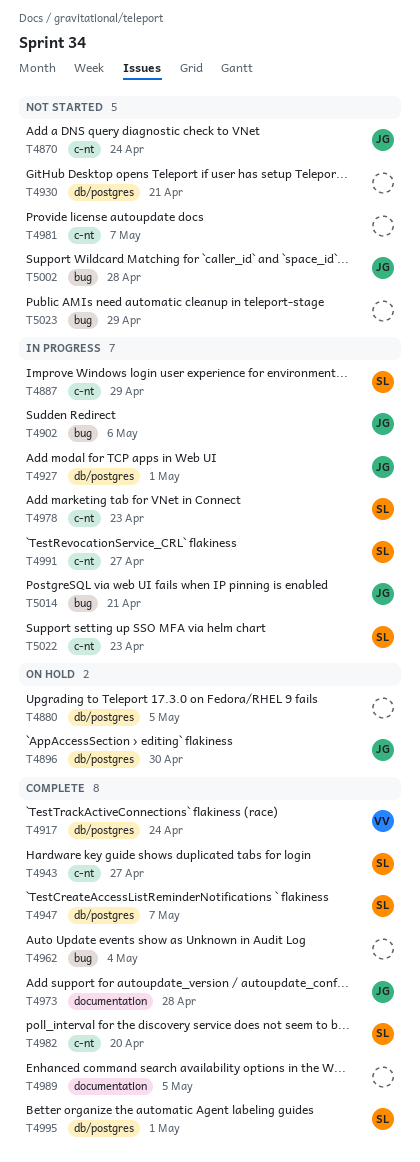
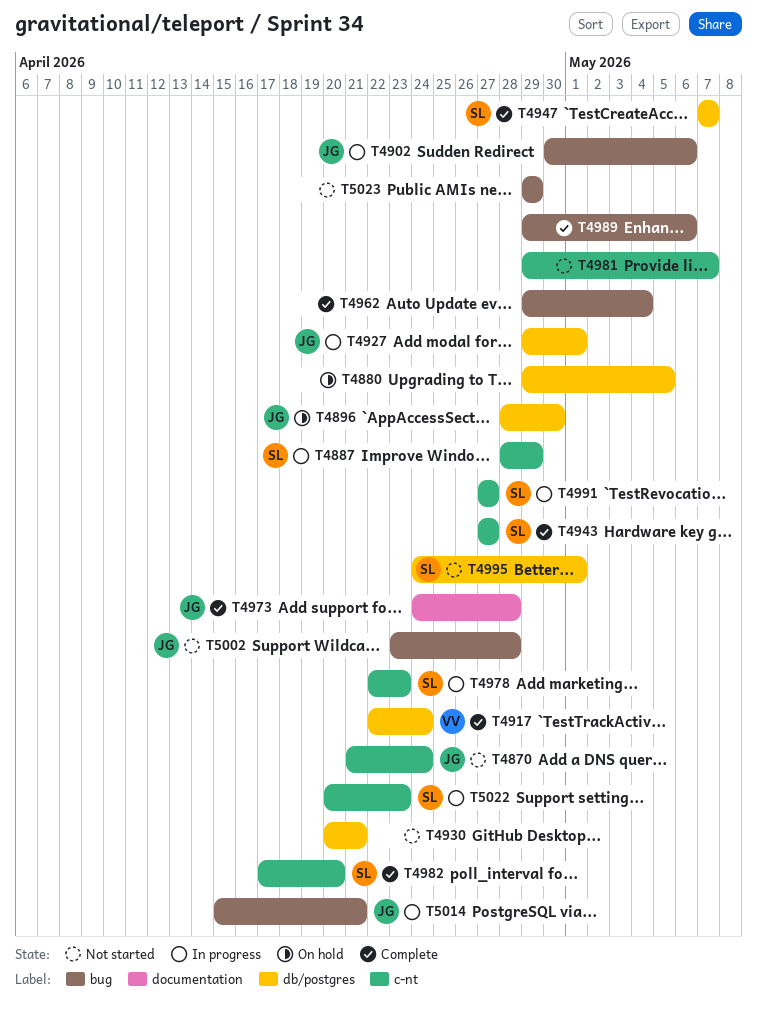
T4989, label: documentation -> bug
T4989, due: May 5 -> May 6
T4995, status: Complete -> Not started

